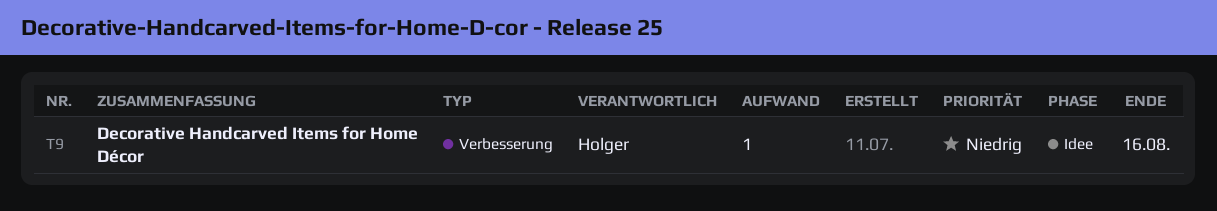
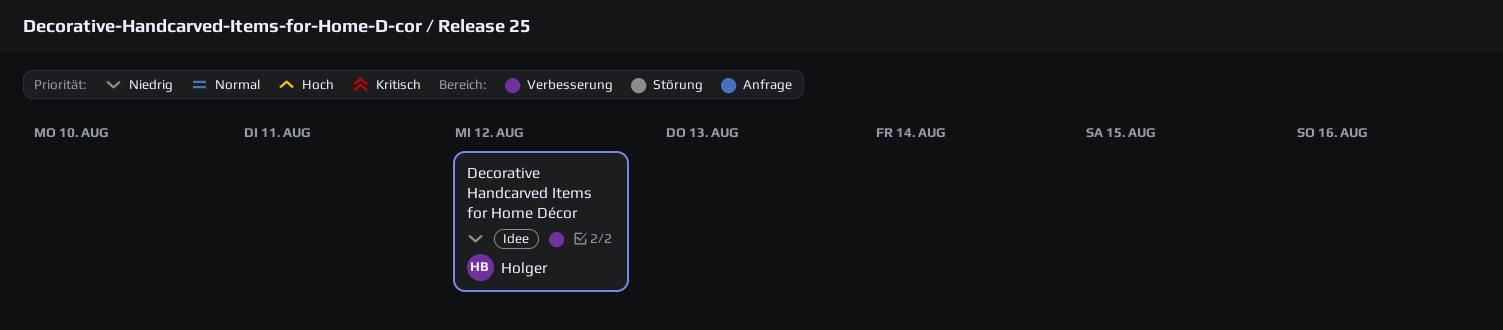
Decorative Handcarved Items for Home Décor, due: Aug 16 -> Aug 12

